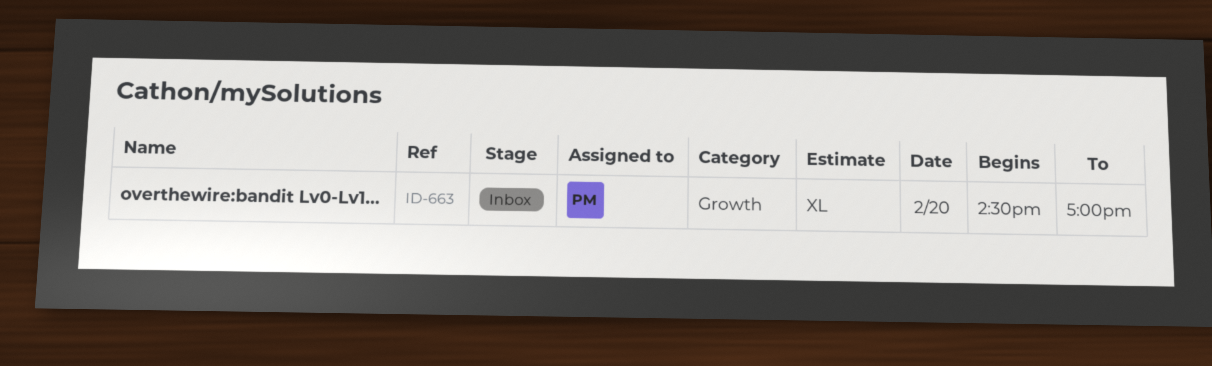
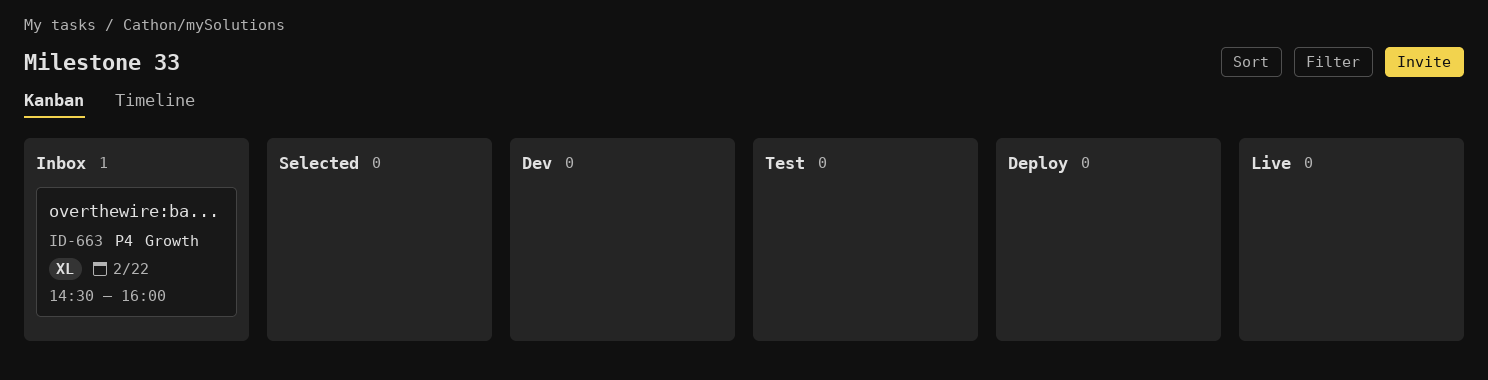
ID-663, day: Feb 20 -> Feb 22
ID-663, ends: 17:00 -> 16:00

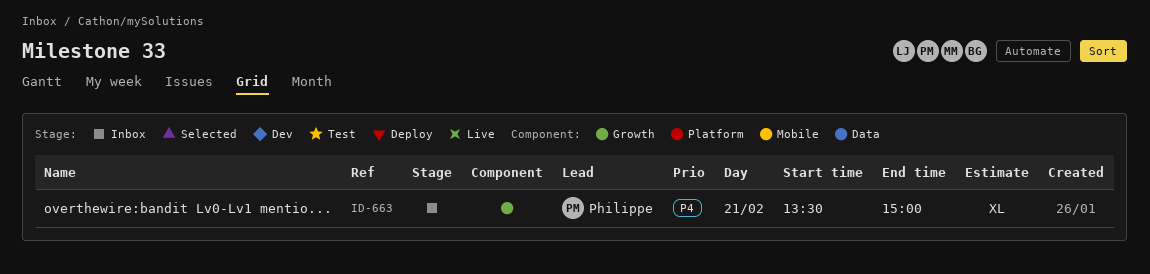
ID-663, day: Feb 22 -> Feb 21
ID-663, begins: 14:30 -> 13:30
ID-663, ends: 16:00 -> 15:00

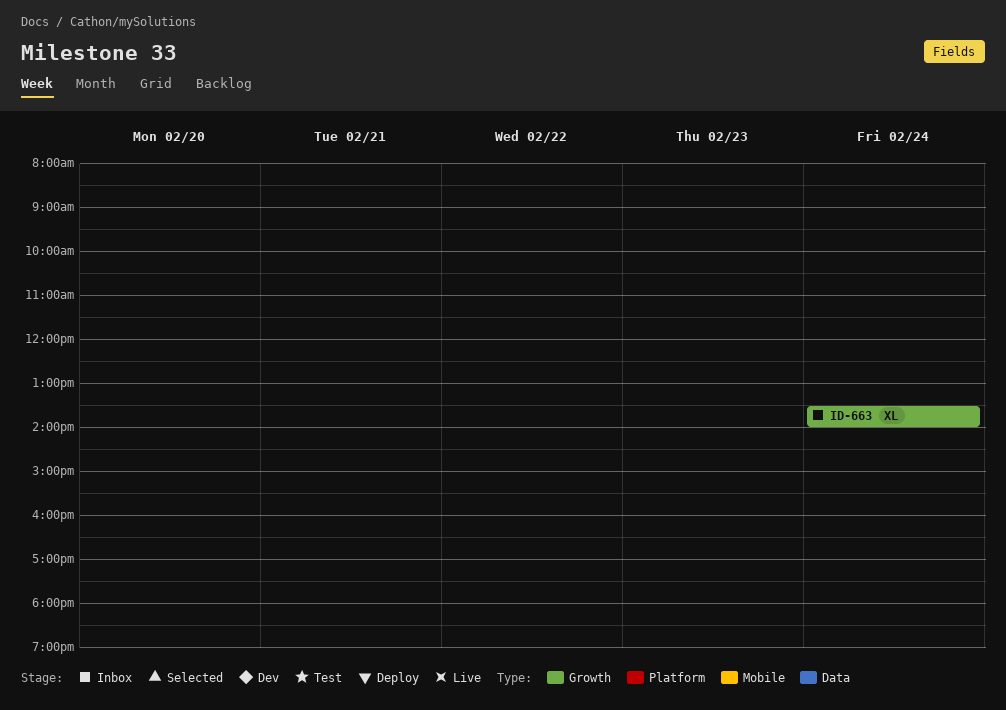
ID-663, day: Feb 21 -> Feb 24
ID-663, ends: 15:00 -> 14:00

